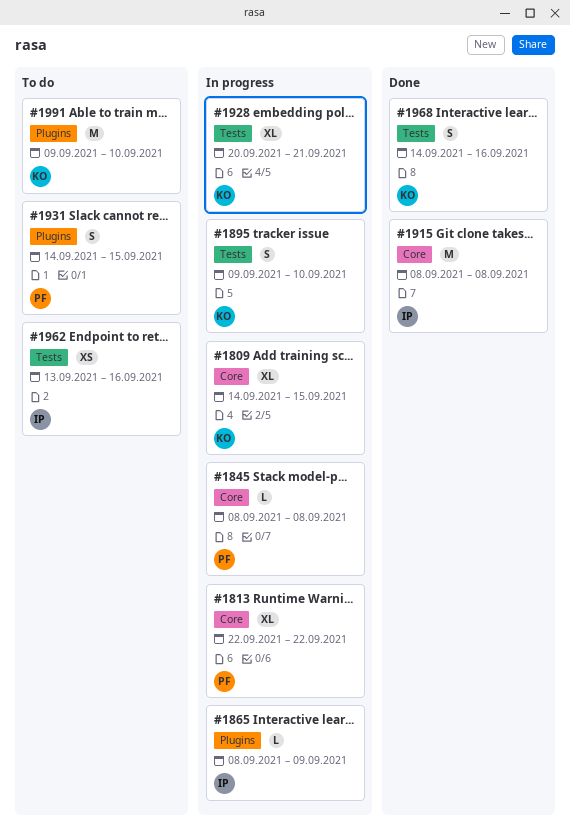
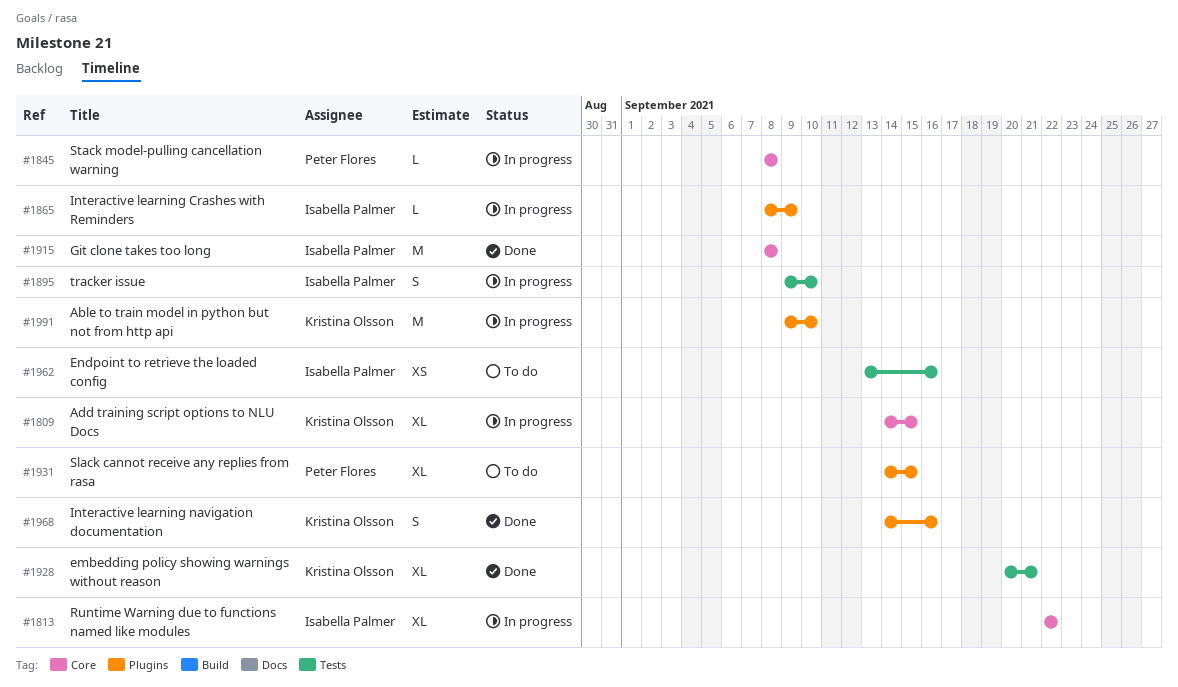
#1813, owner: Peter Flores -> Isabella Palmer
#1895, owner: Kristina Olsson -> Isabella Palmer
#1928, status: In progress -> Done
#1931, estimate: S -> XL
#1968, label: Tests -> Plugins
#1991, status: To do -> In progress

